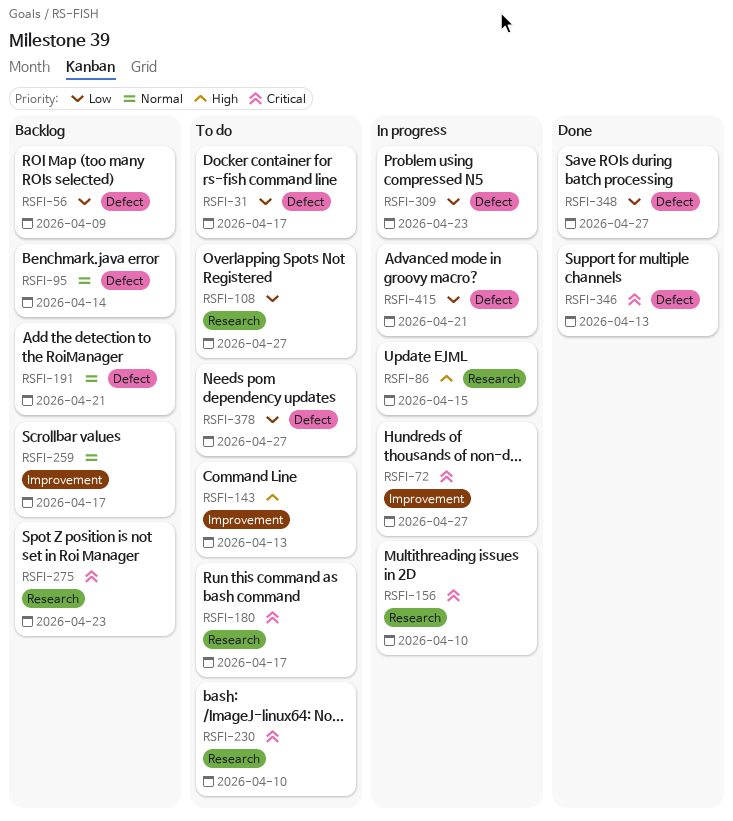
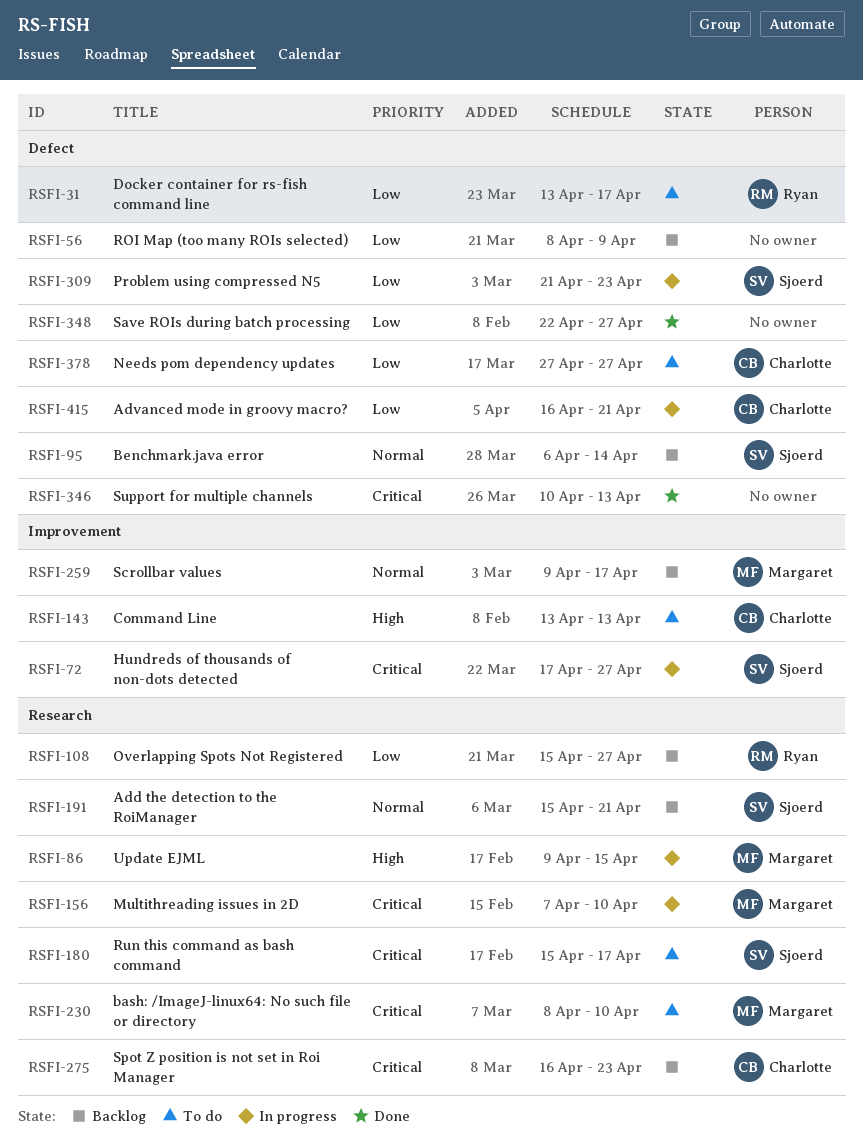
RSFI-108, status: To do -> Backlog
RSFI-191, label: Defect -> Research

